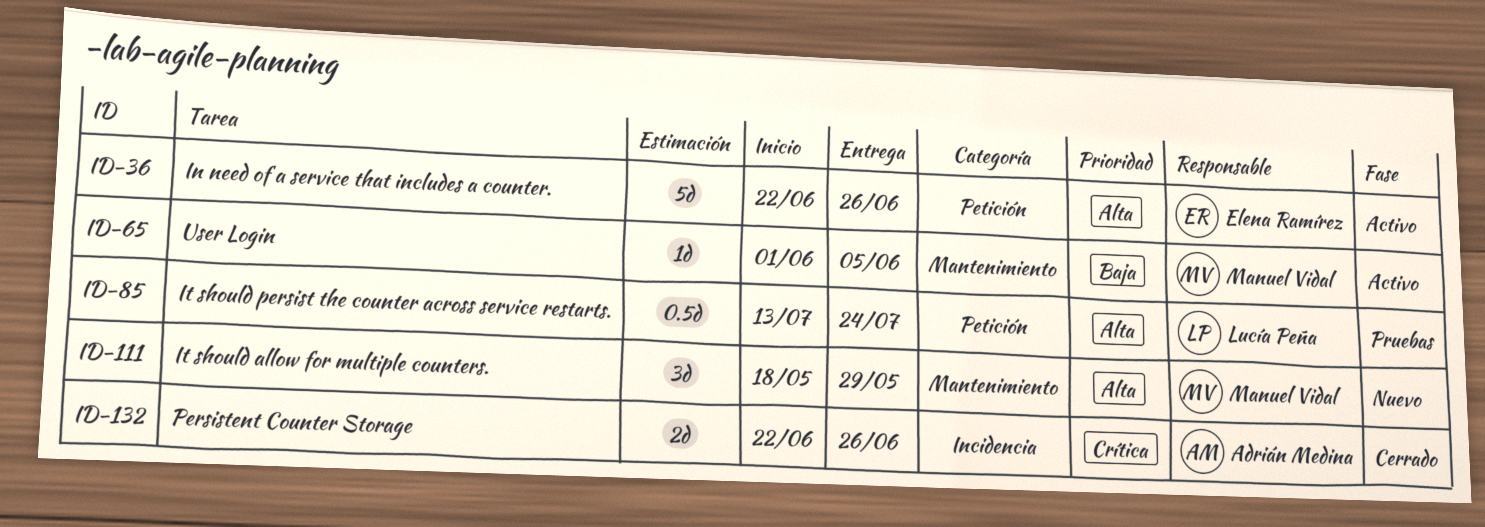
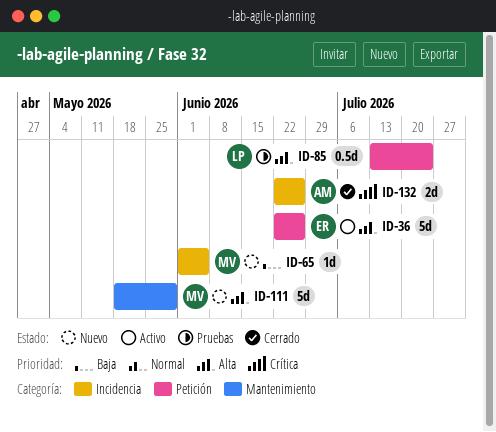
ID-65, status: Activo -> Nuevo
ID-65, label: Mantenimiento -> Incidencia
ID-111, estimate: 3d -> 5d

